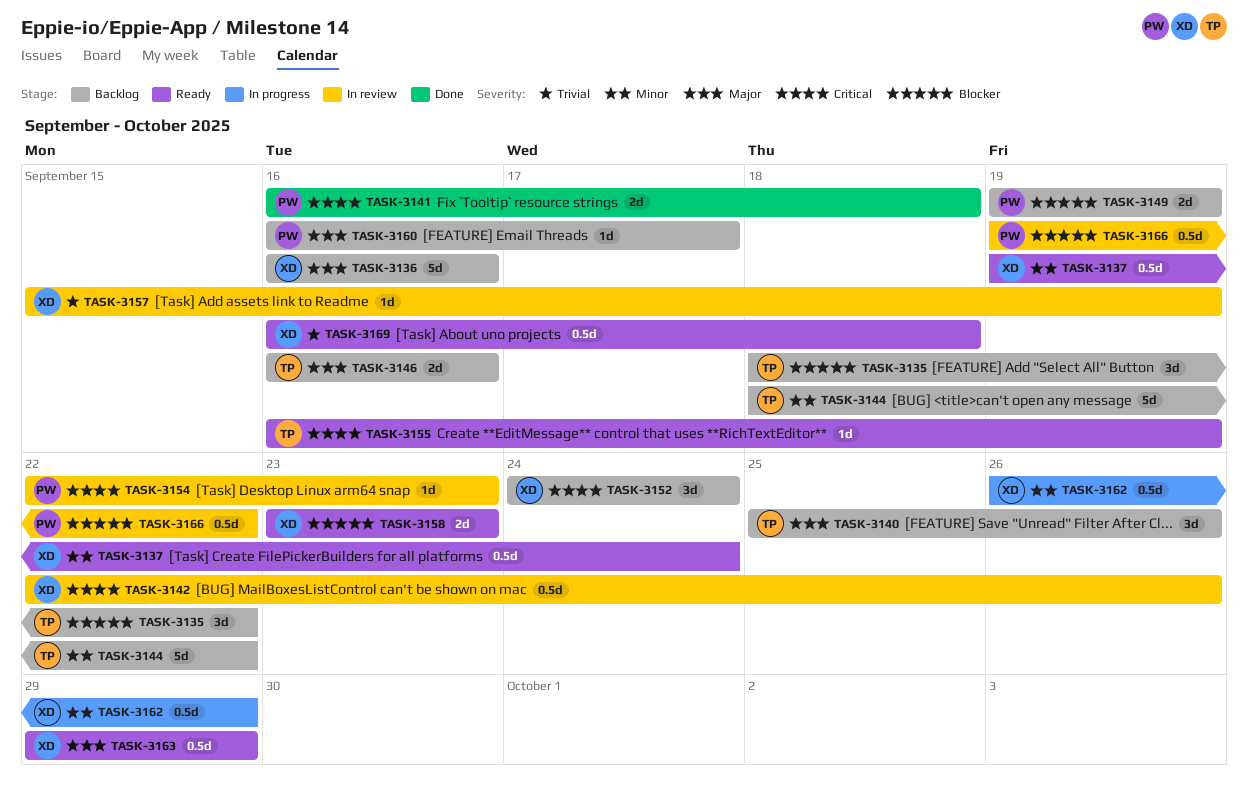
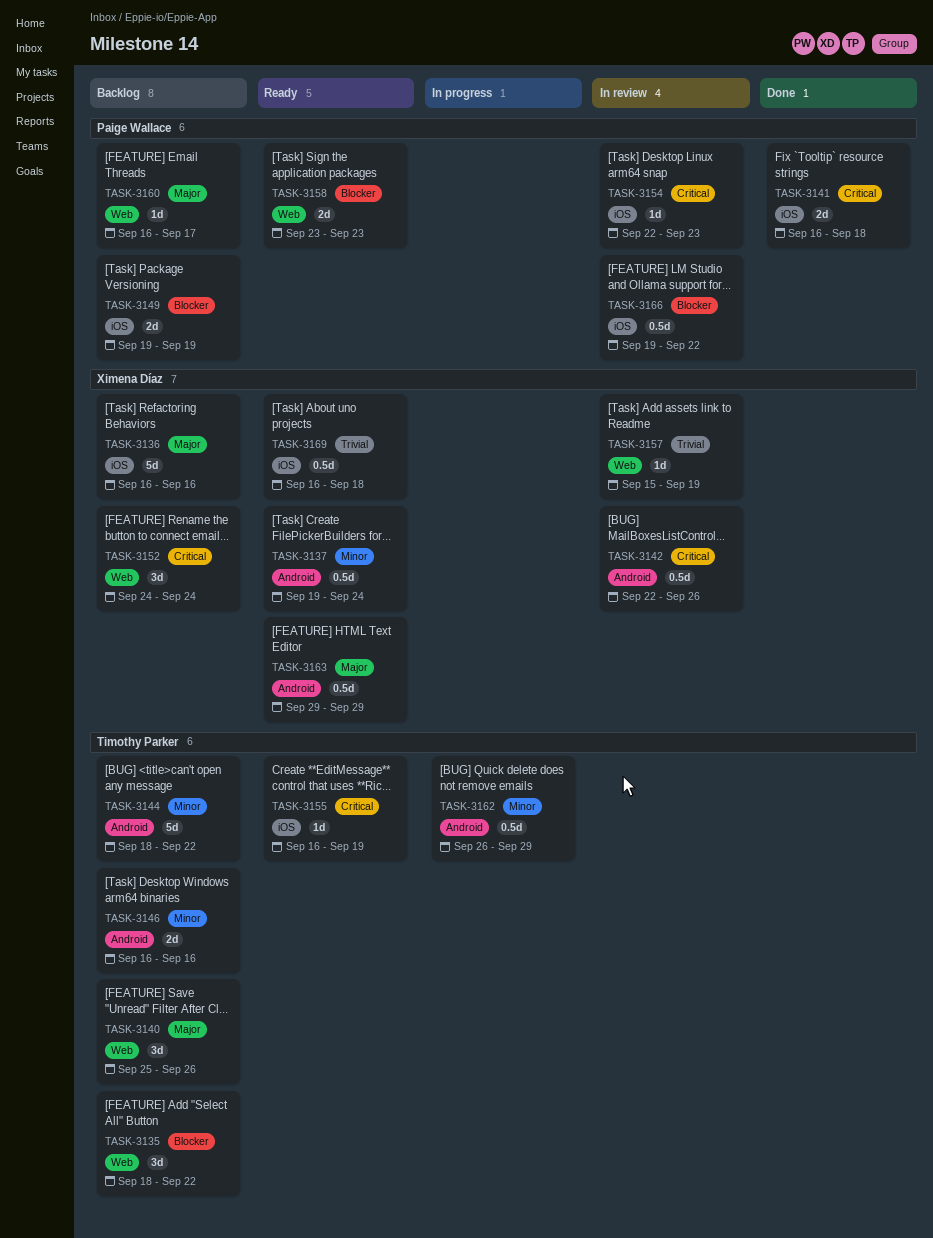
TASK-3146, priority: Major -> Minor
TASK-3158, owner: Ximena Díaz -> Paige Wallace
TASK-3162, owner: Ximena Díaz -> Timothy Parker

